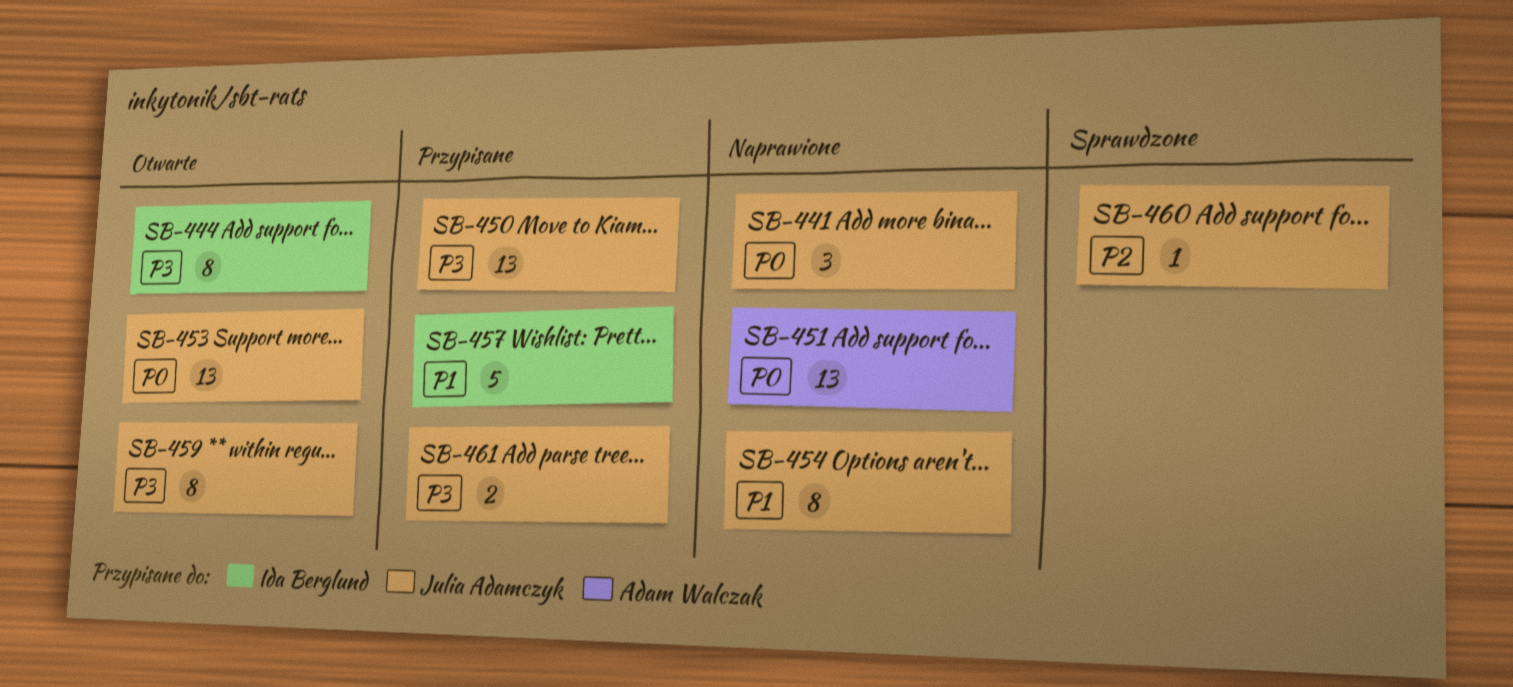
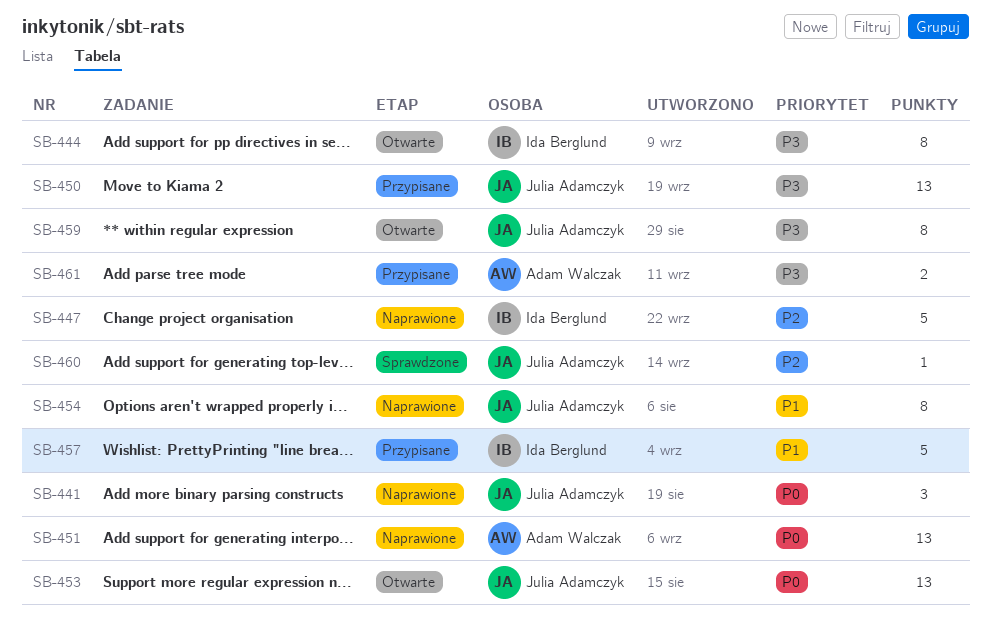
SB-447: none -> present
SB-461, owner: Julia Adamczyk -> Adam Walczak

